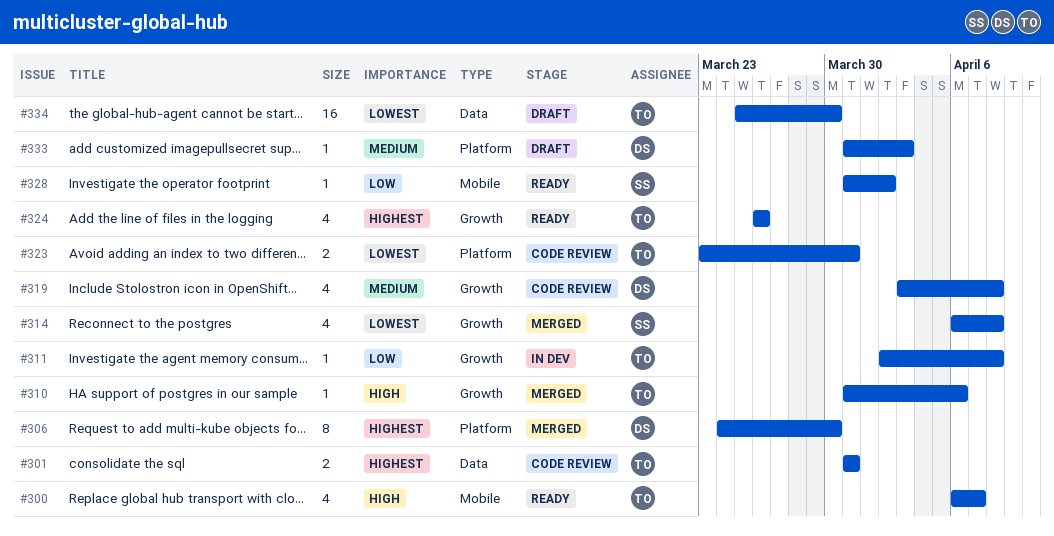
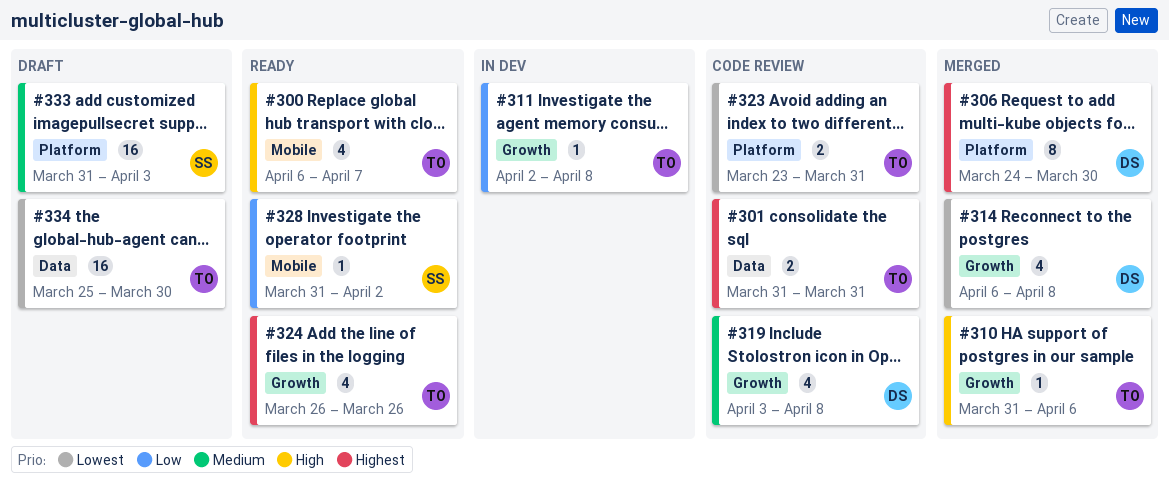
#314, owner: SS -> DS
#333, owner: DS -> SS
#333, estimate: 1 -> 16

